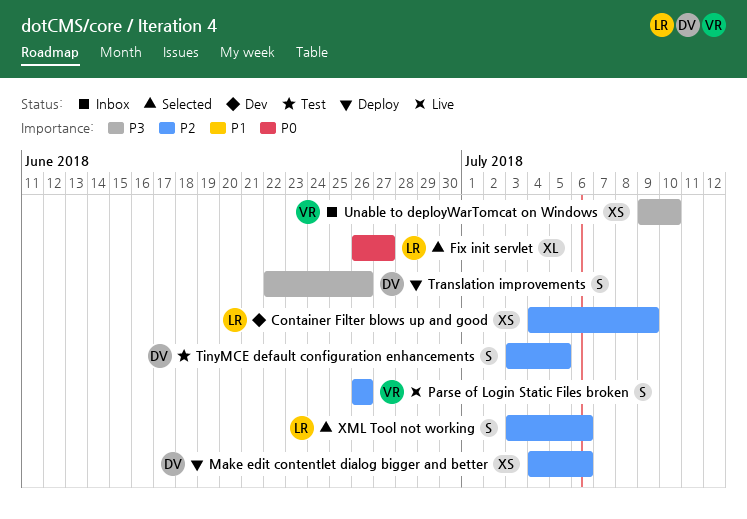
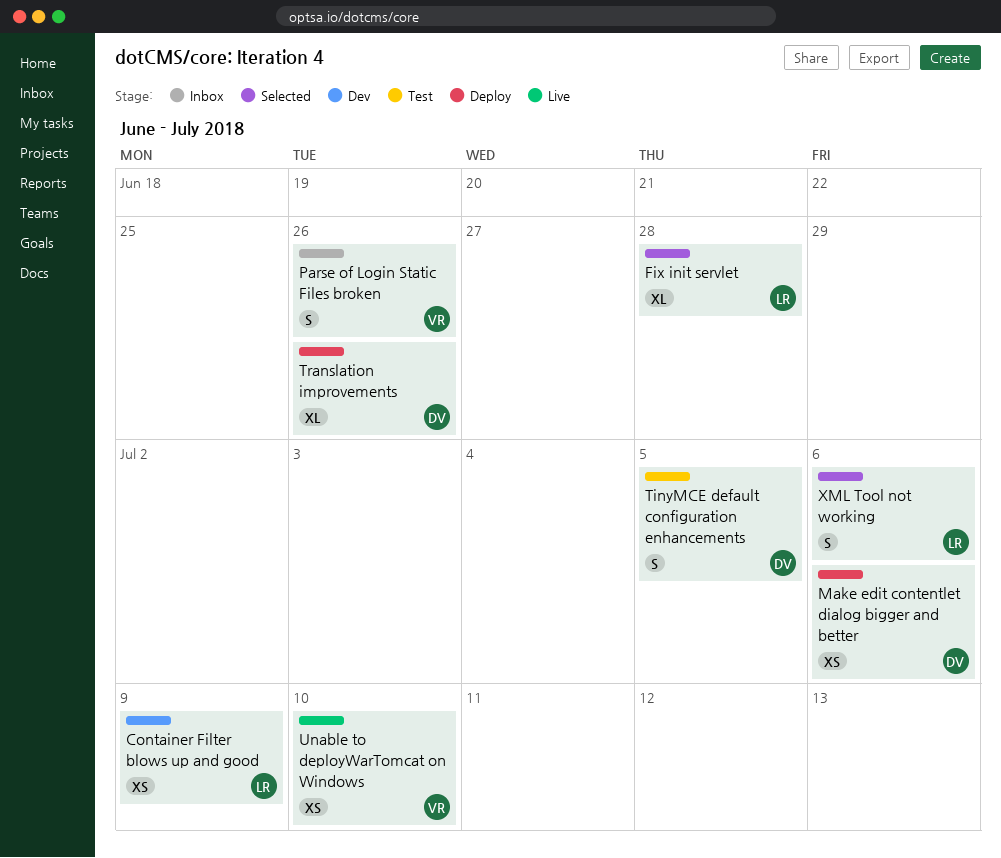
Fix init servlet, due: Jun 27 -> Jun 28
Parse of Login Static Files broken, status: Live -> Inbox
Translation improvements, estimate: S -> XL
Unable to deployWarTomcat on Windows, status: Inbox -> Live

